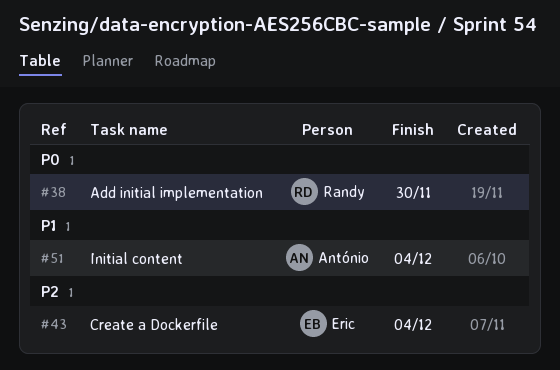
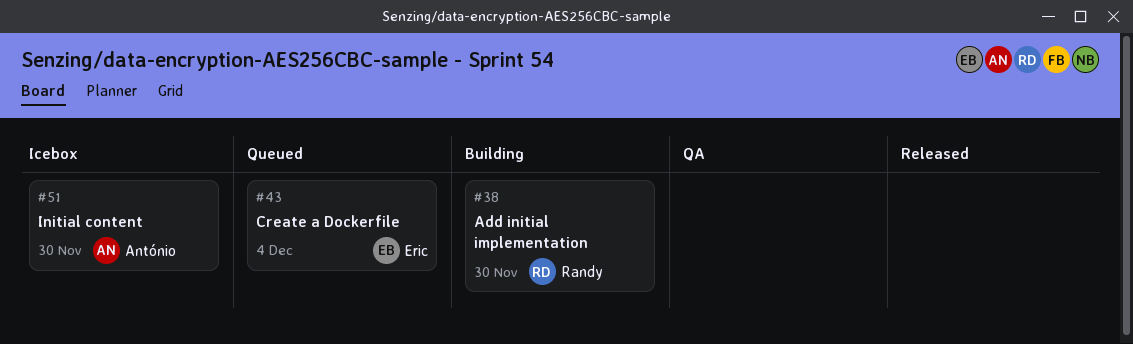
#51, due: Dec 4 -> Nov 30

